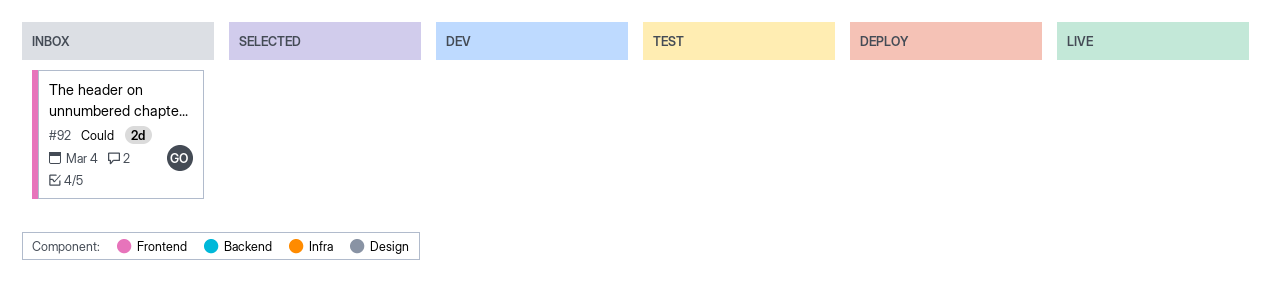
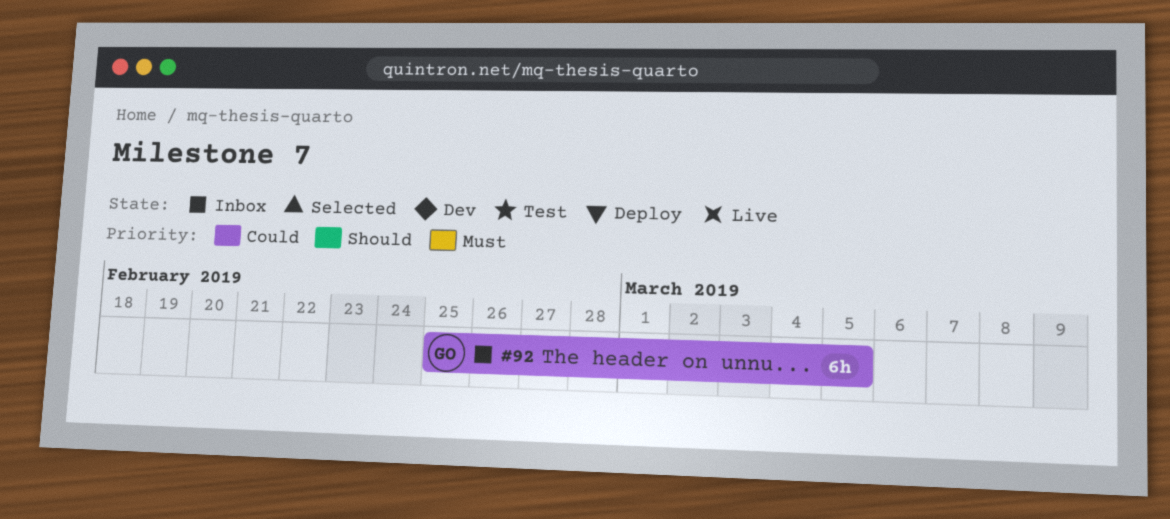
#92, estimate: 2d -> 6h
#92, due: Mar 4 -> Mar 5

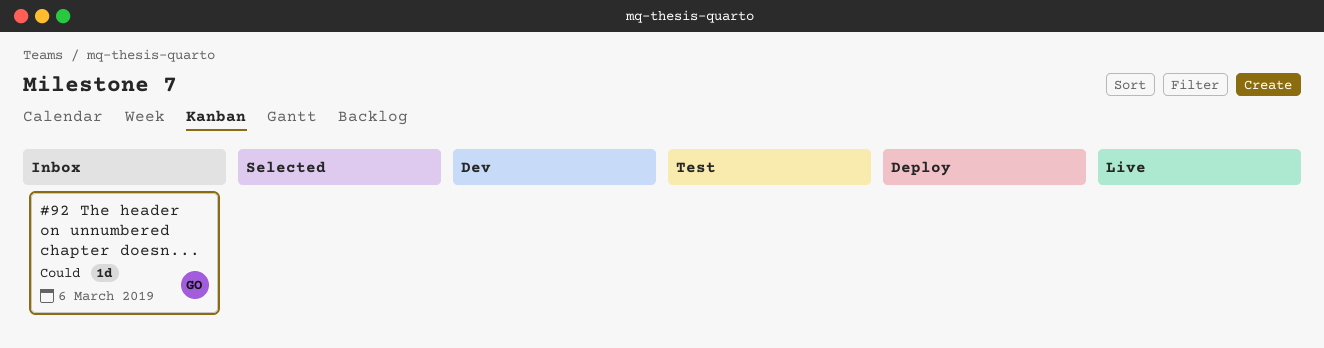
#92, estimate: 6h -> 1d
#92, due: Mar 5 -> Mar 6

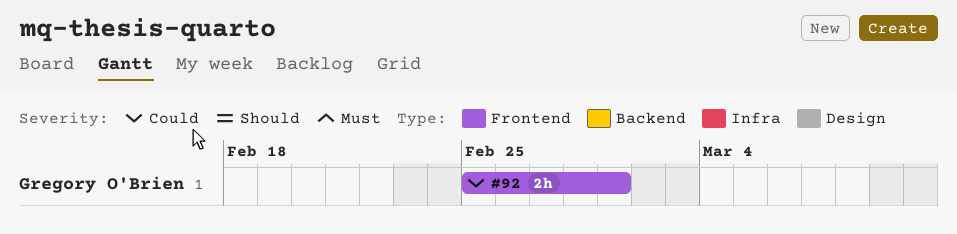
#92, estimate: 1d -> 2h
#92, due: Mar 6 -> Mar 1

